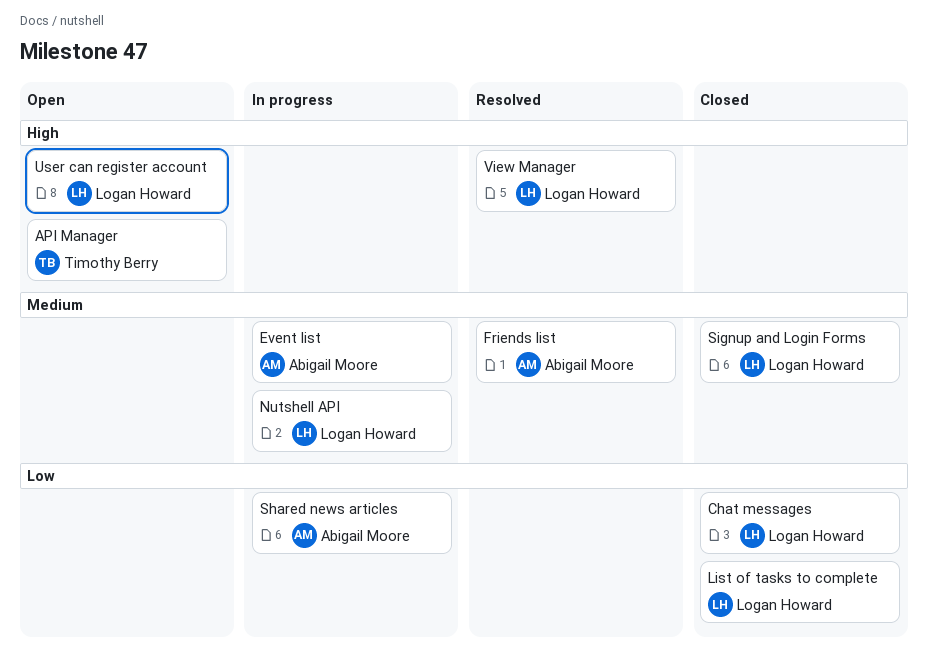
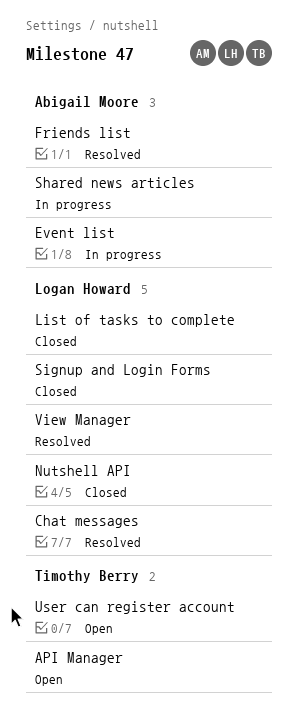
Chat messages, status: Closed -> Resolved
Nutshell API, status: In progress -> Closed
User can register account, owner: Logan Howard -> Timothy Berry

